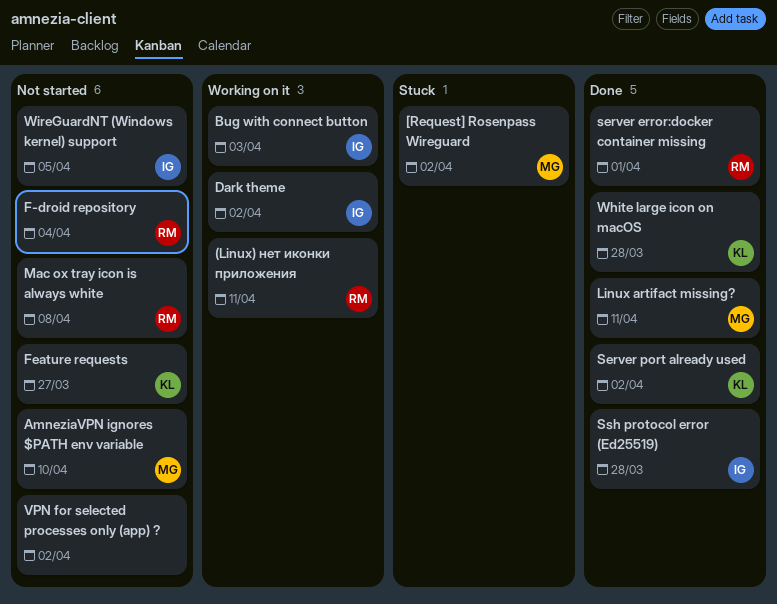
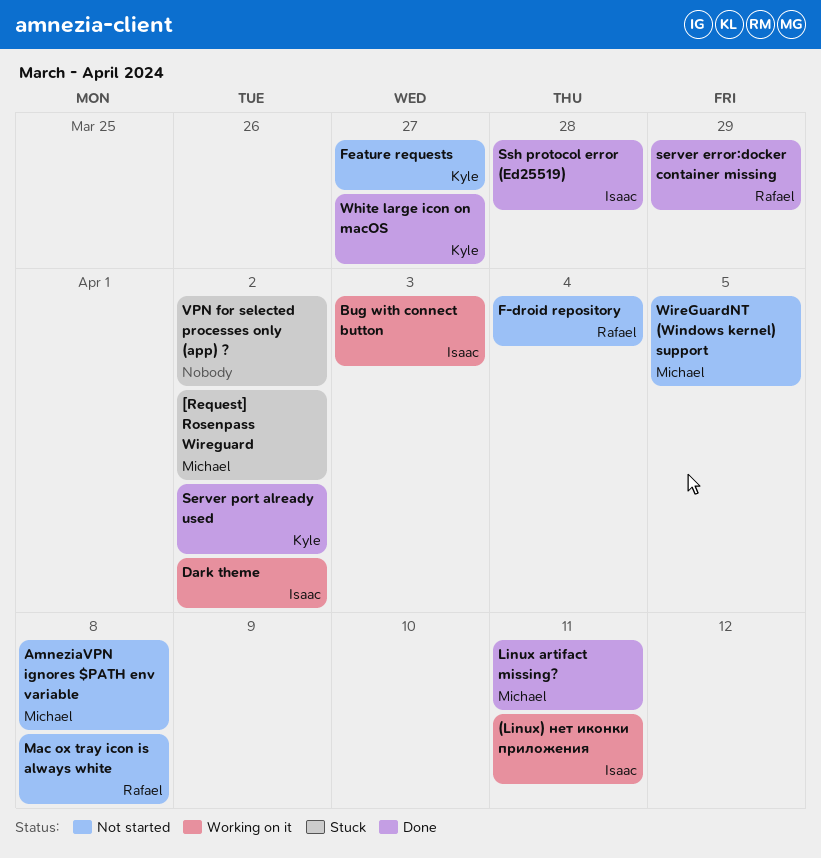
(Linux) нет иконки приложения, owner: Rafael -> Isaac
AmneziaVPN ignores $PATH env variable, due: Apr 10 -> Apr 8
server error:docker container missing, due: Apr 1 -> Mar 29
VPN for selected processes only (app) ?, status: Not started -> Stuck
White large icon on macOS, due: Mar 28 -> Mar 27
WireGuardNT (Windows kernel) support, owner: Isaac -> Michael

